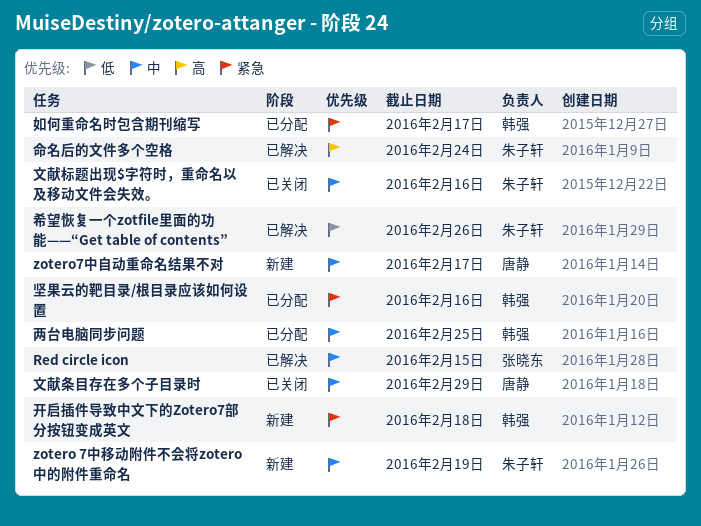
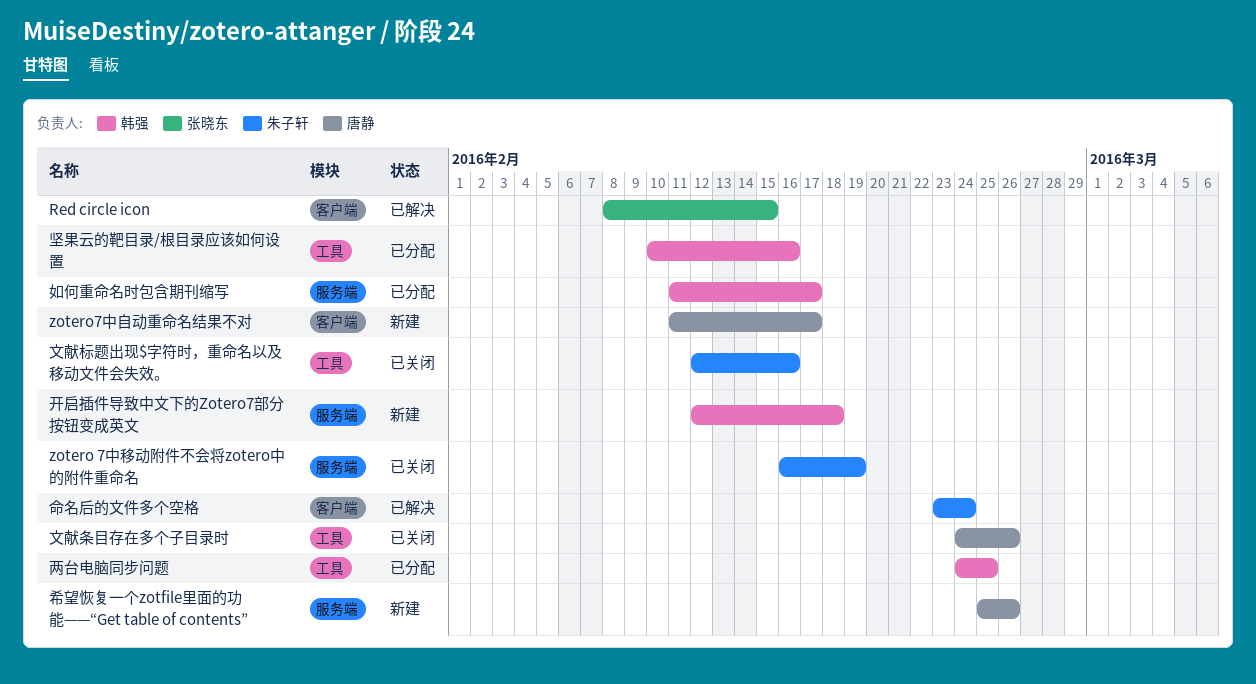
zotero 7中移动附件不会将zotero中的附件重命名, status: 新建 -> 已关闭
希望恢复一个zotfile里面的功能——“Get table of contents”, status: 已解决 -> 新建
希望恢复一个zotfile里面的功能——“Get table of contents”, owner: 朱子轩 -> 唐静
文献条目存在多个子目录时, due: Feb 29 -> Feb 26

